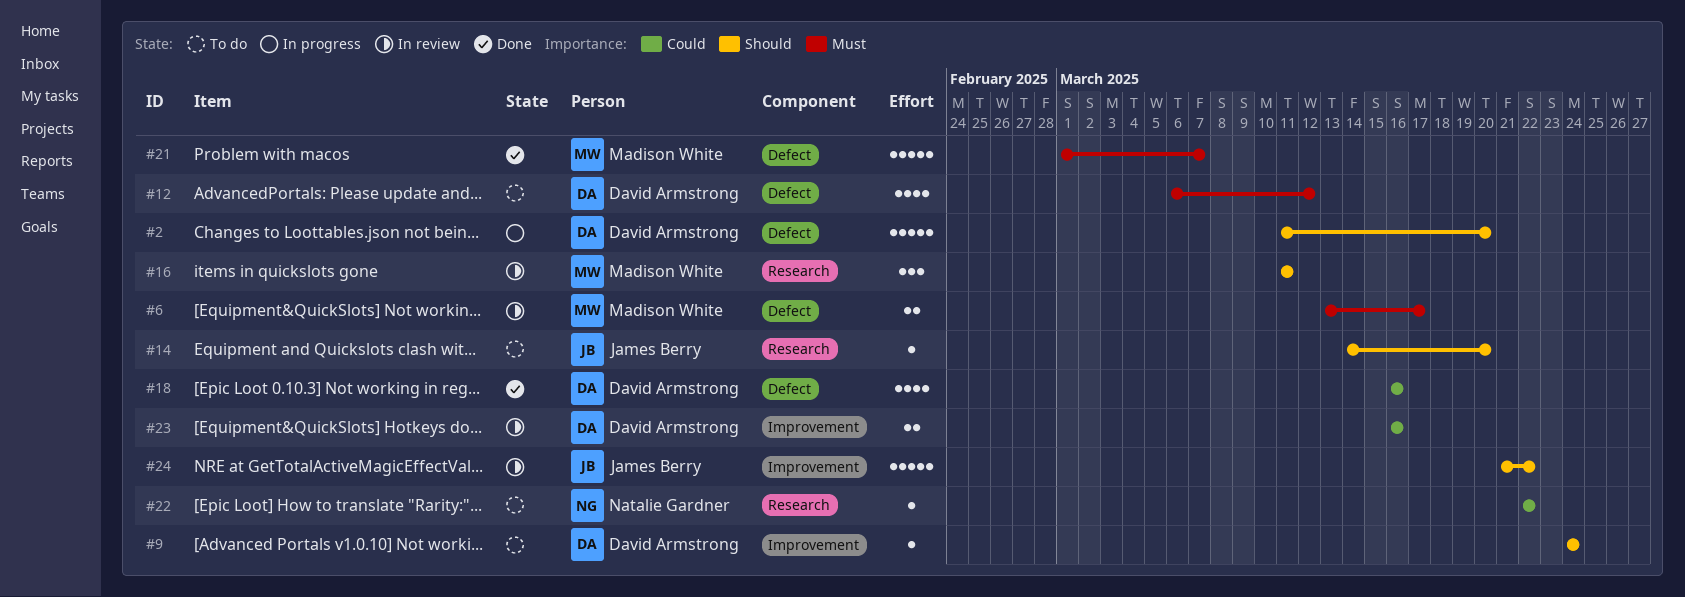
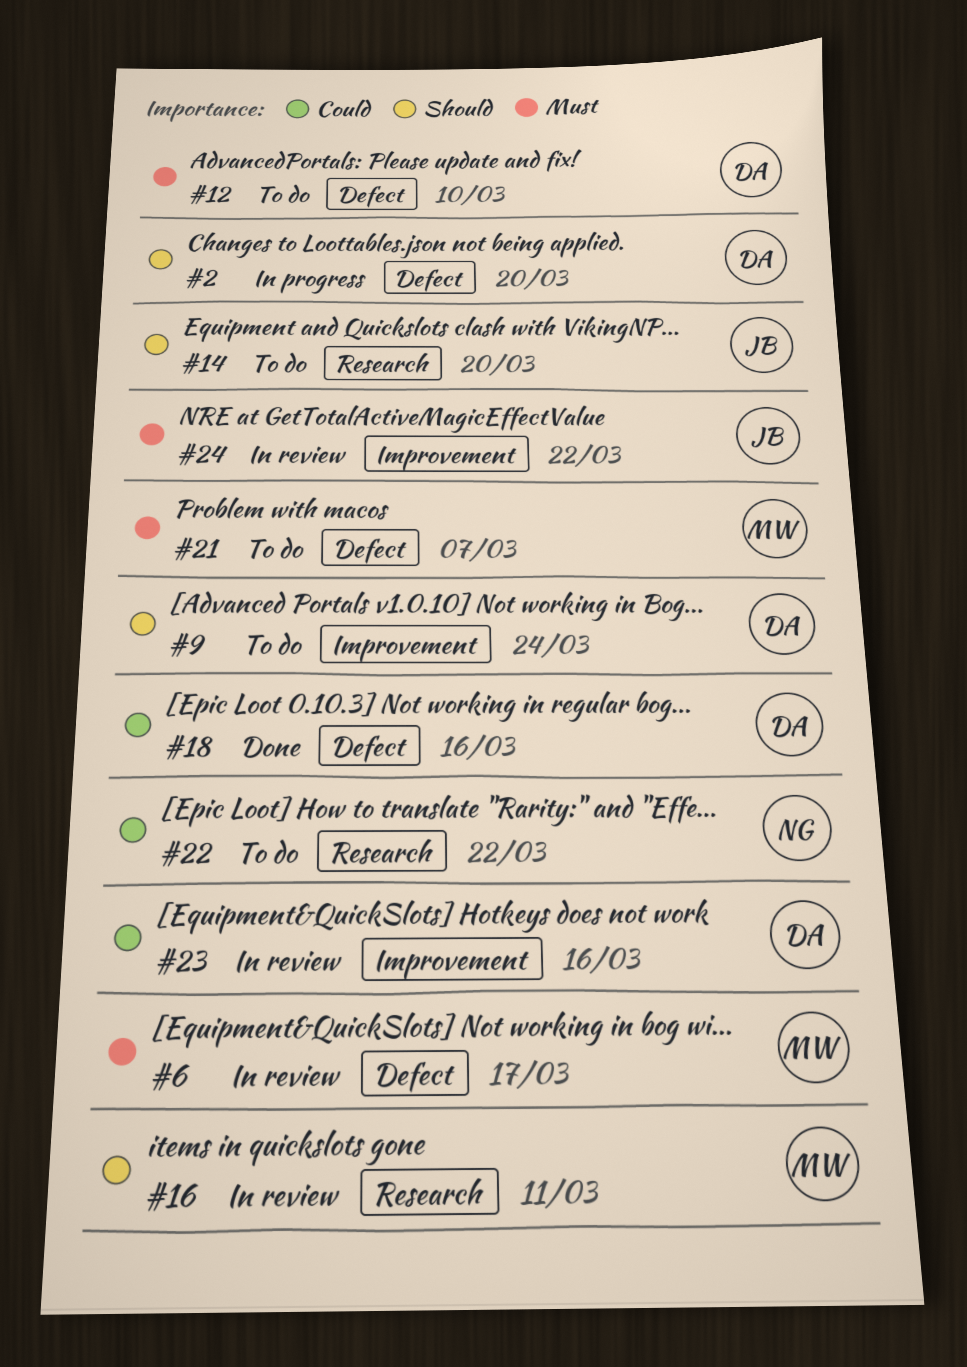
#12, due: Mar 12 -> Mar 10
#21, status: Done -> To do
#24, priority: Should -> Must

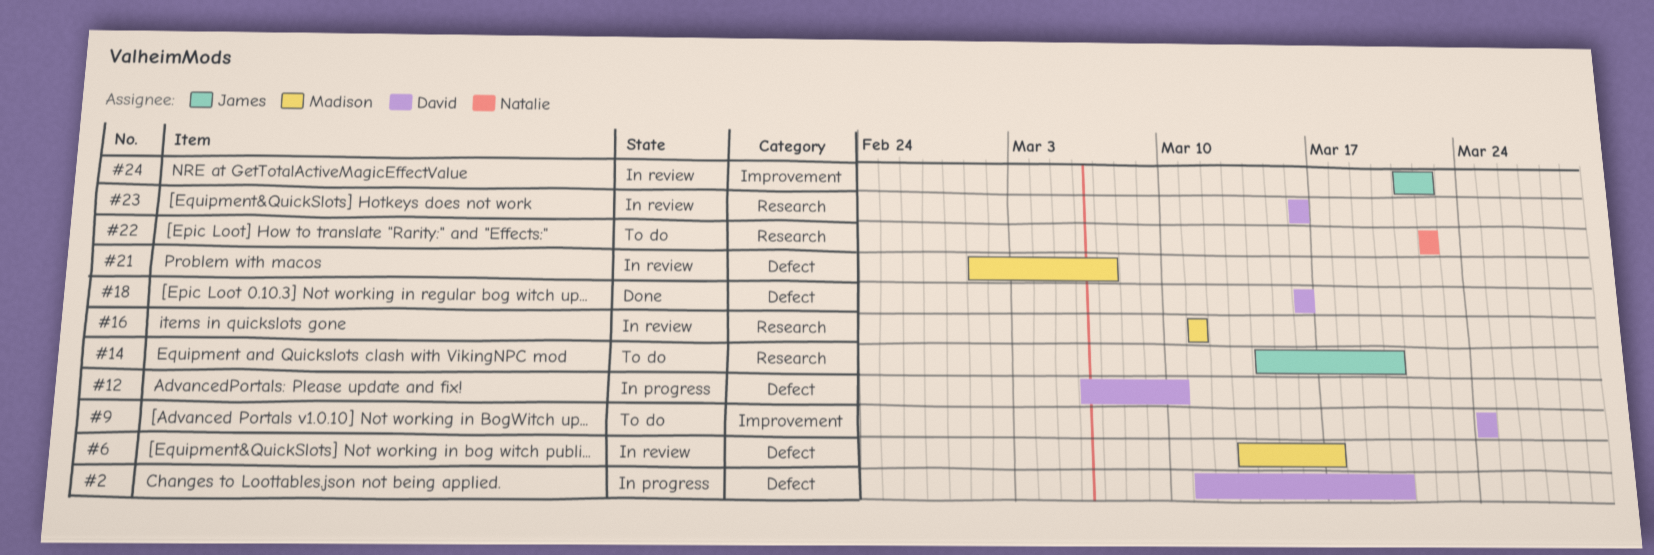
#12, status: To do -> In progress
#21, status: To do -> In review
#23, label: Improvement -> Research

